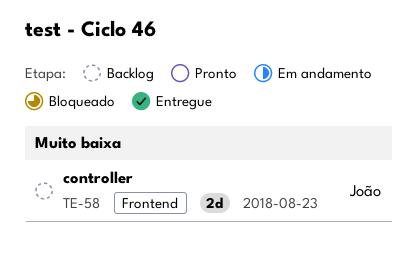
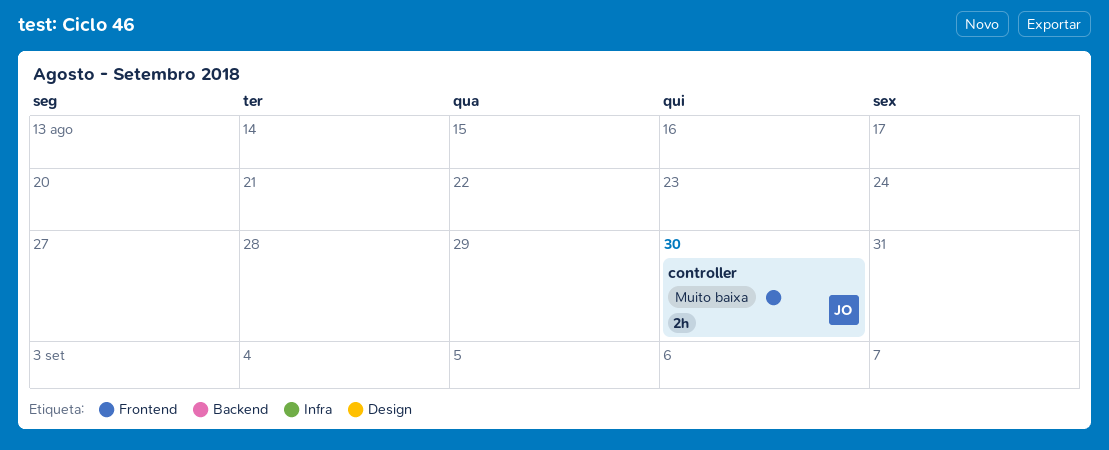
controller, estimate: 2d -> 2h
controller, due: Aug 23 -> Aug 30

